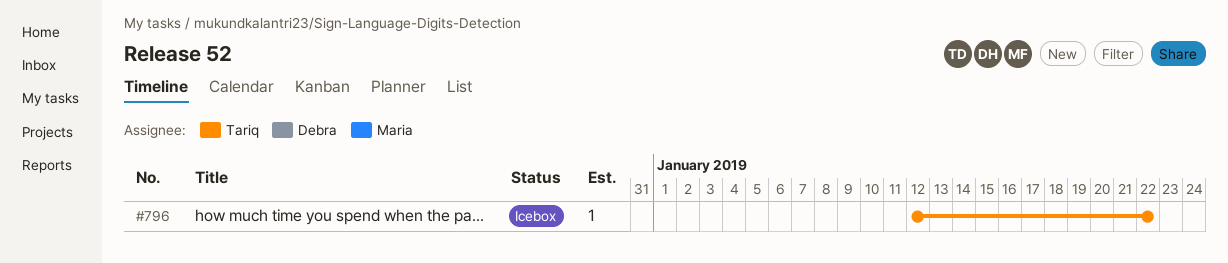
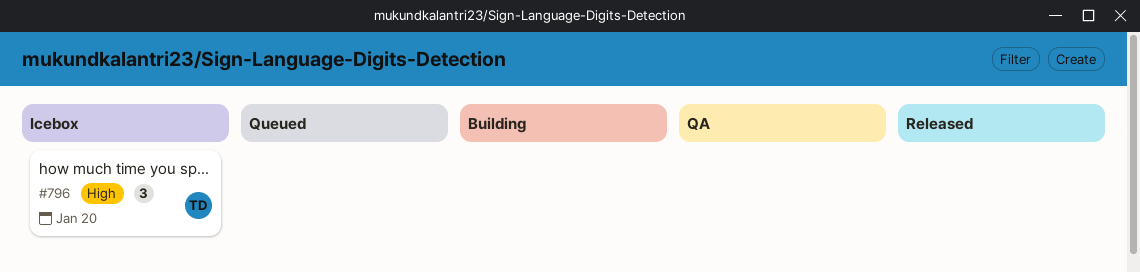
#796, estimate: 1 -> 3
#796, due: Jan 22 -> Jan 20

